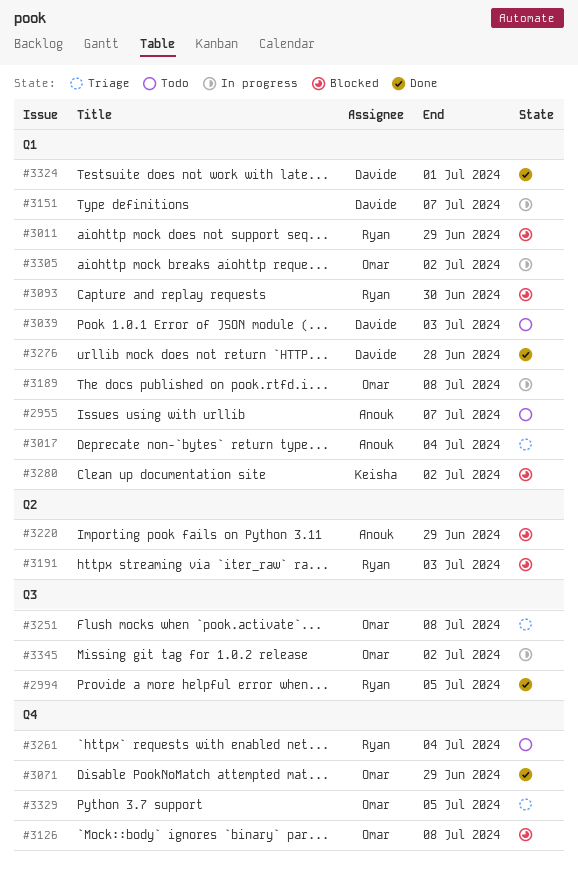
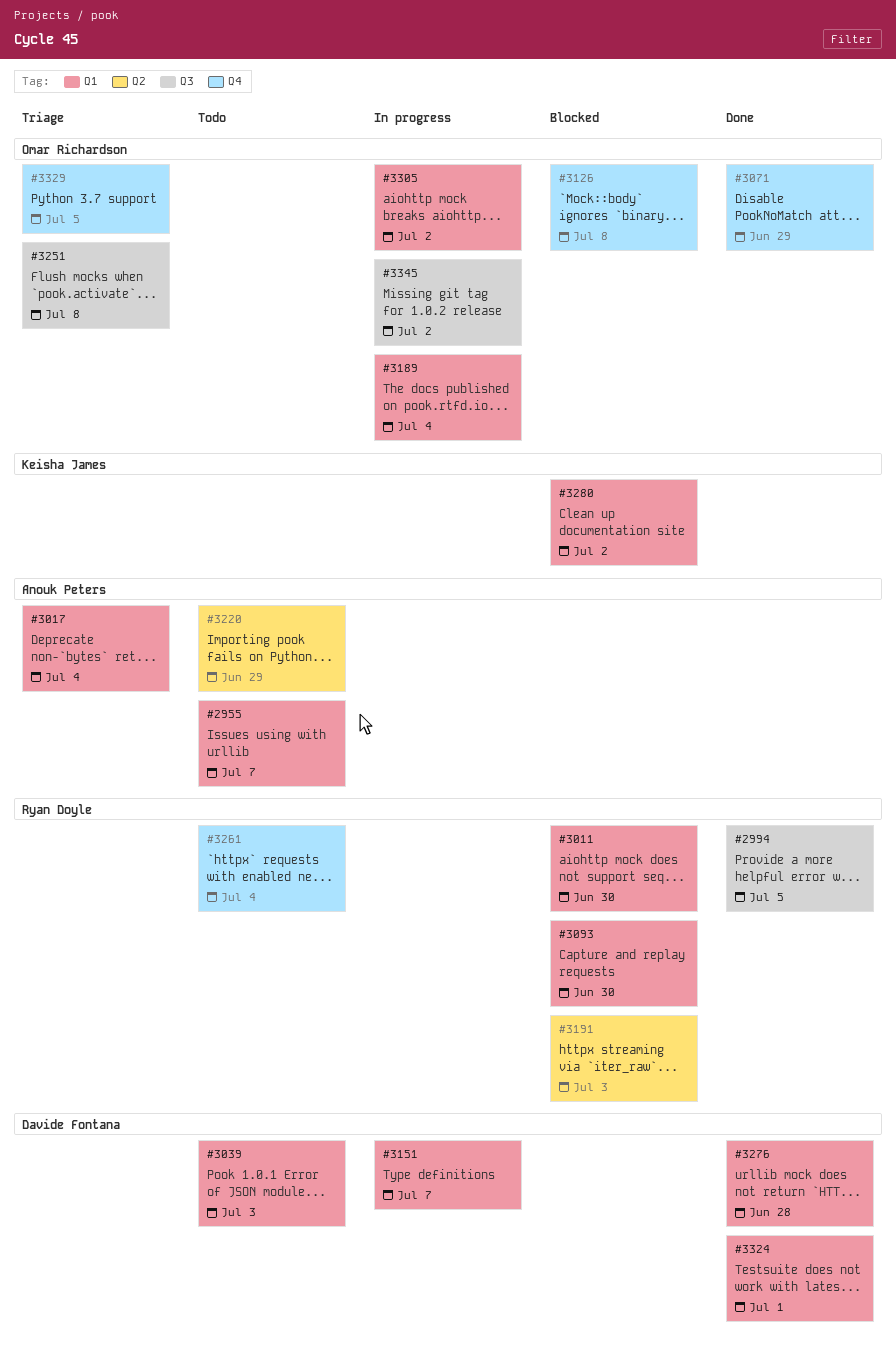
#3011, due: Jun 29 -> Jun 30
#3189, due: Jul 8 -> Jul 4
#3220, status: Blocked -> Todo

